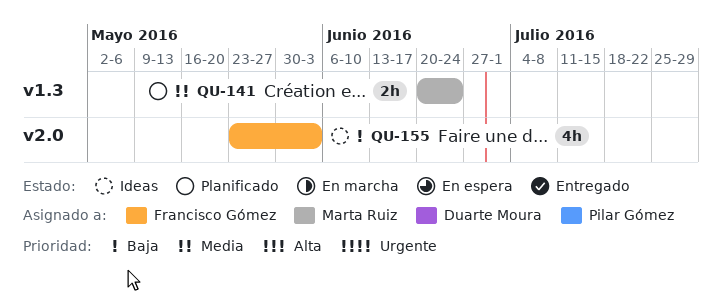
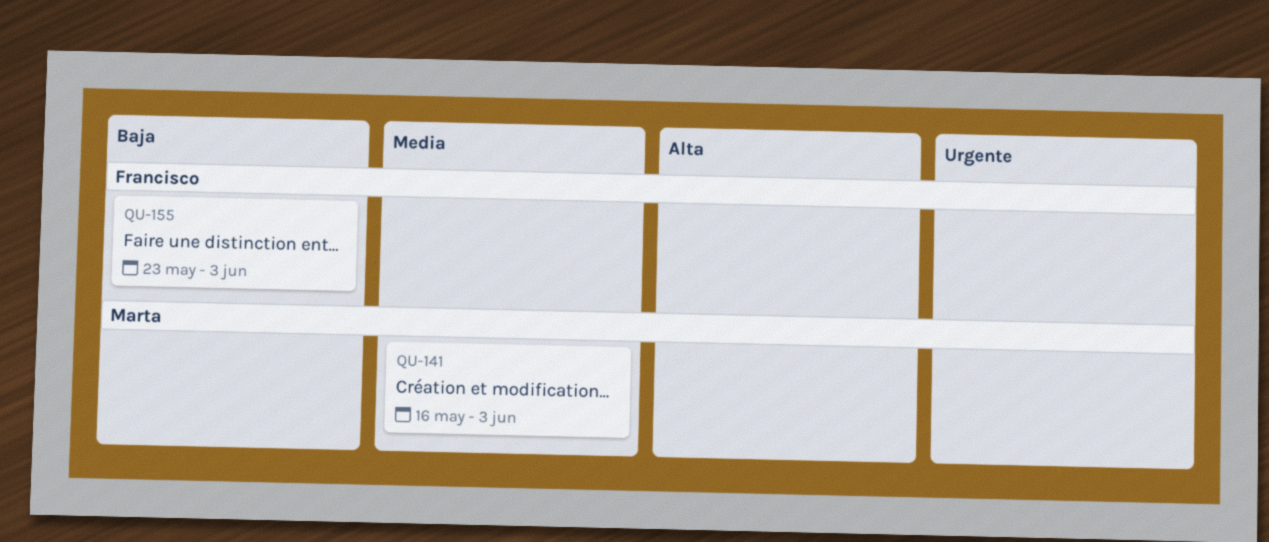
QU-141, start: Jun 20 -> May 16
QU-141, due: Jun 24 -> Jun 3

